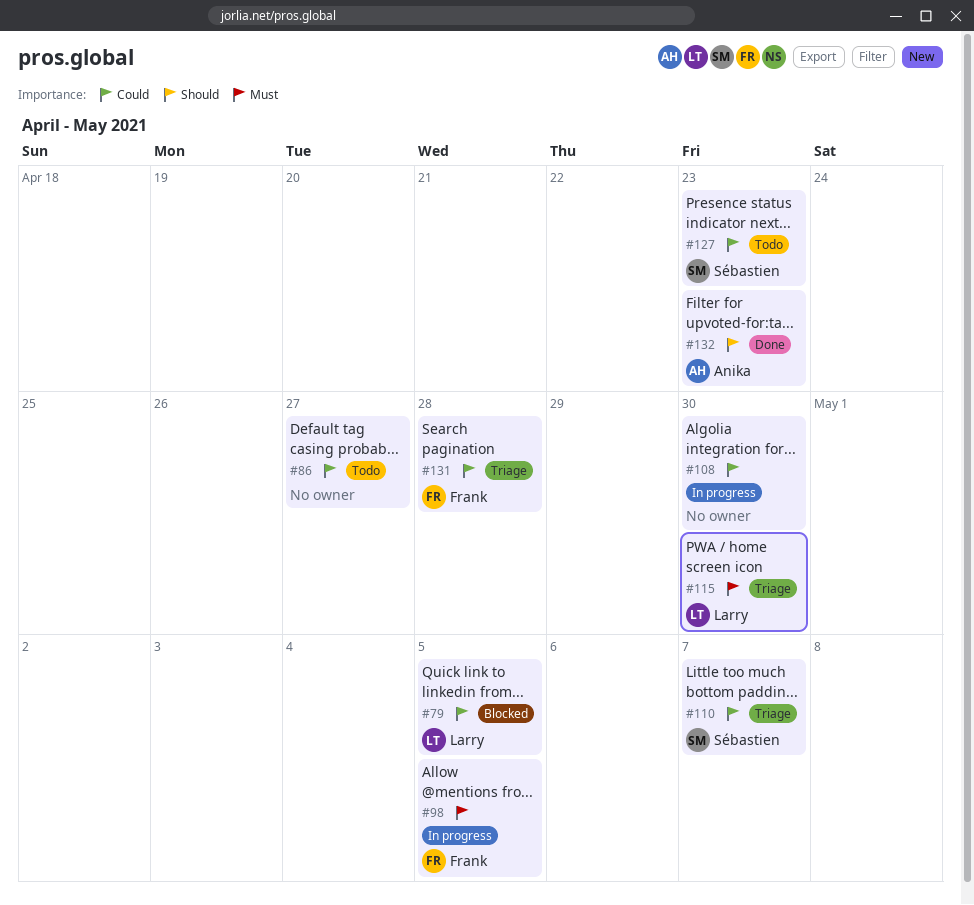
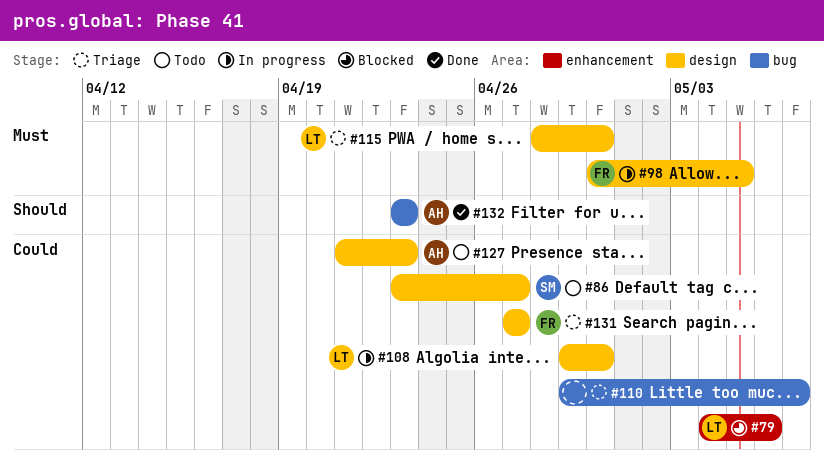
#79, due: May 5 -> May 6
#86, owner: none -> Sébastien
#108, owner: none -> Larry
#110, owner: Sébastien -> none
#127, owner: Sébastien -> Anika
#131, due: Apr 28 -> Apr 27

